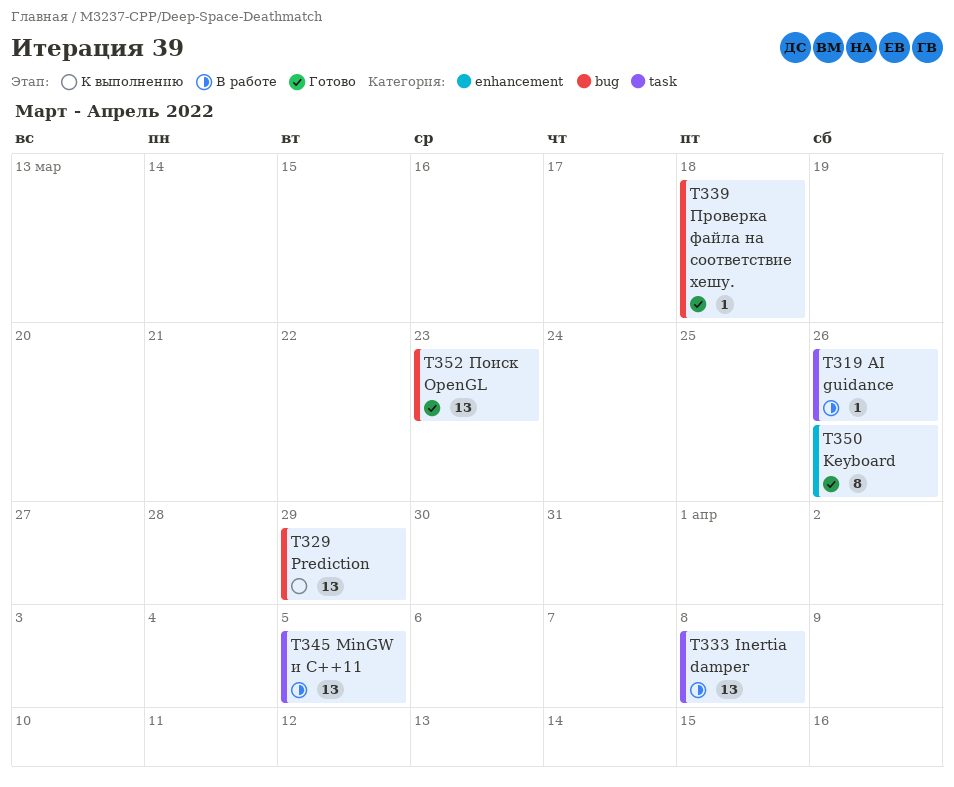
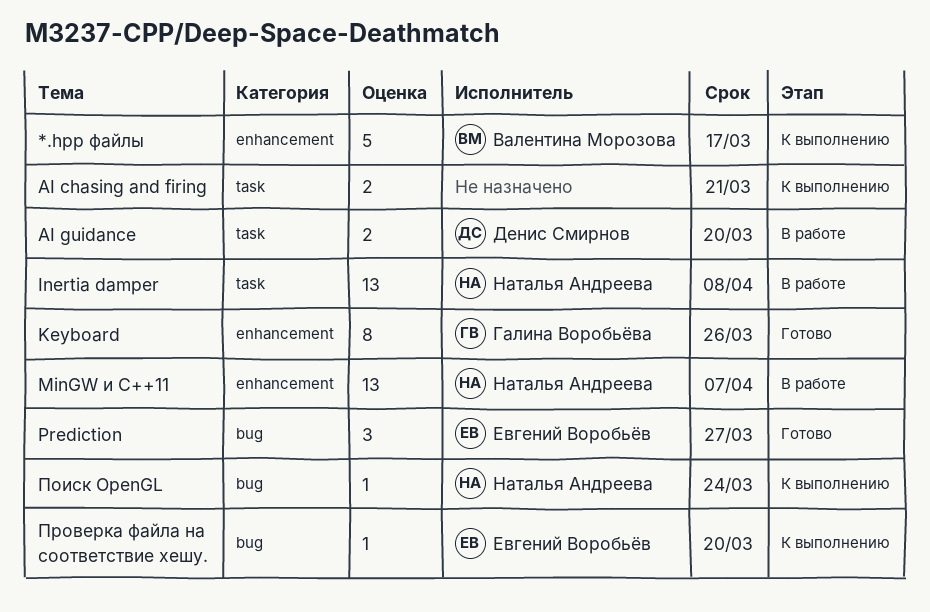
*.hpp файлы: none -> present
AI chasing and firing: none -> present
AI guidance, estimate: 1 -> 2
AI guidance, due: Mar 26 -> Mar 20
MinGW и C++11, label: task -> enhancement
MinGW и C++11, due: Apr 5 -> Apr 7
Prediction, status: К выполнению -> Готово
Prediction, estimate: 13 -> 3
Prediction, due: Mar 29 -> Mar 27
Поиск OpenGL, status: Готово -> К выполнению
Поиск OpenGL, estimate: 13 -> 1
Поиск OpenGL, due: Mar 23 -> Mar 24
Проверка файла на соответствие хешу., status: Готово -> К выполнению
Проверка файла на соответствие хешу., due: Mar 18 -> Mar 20

